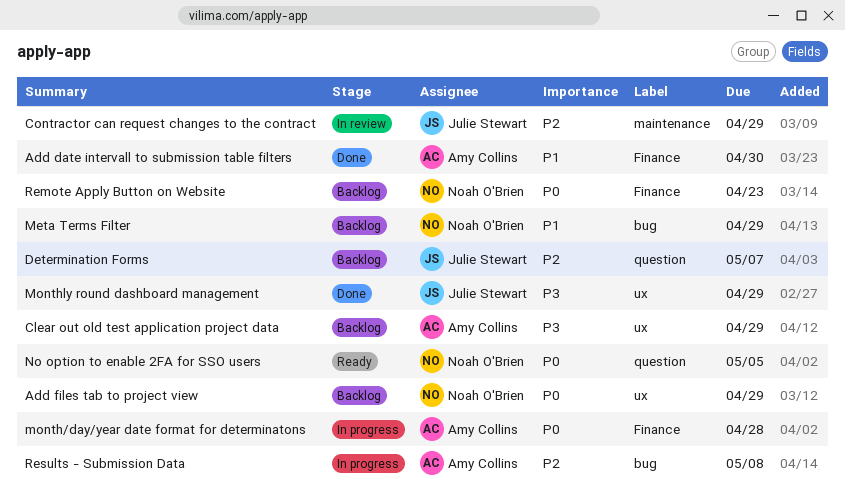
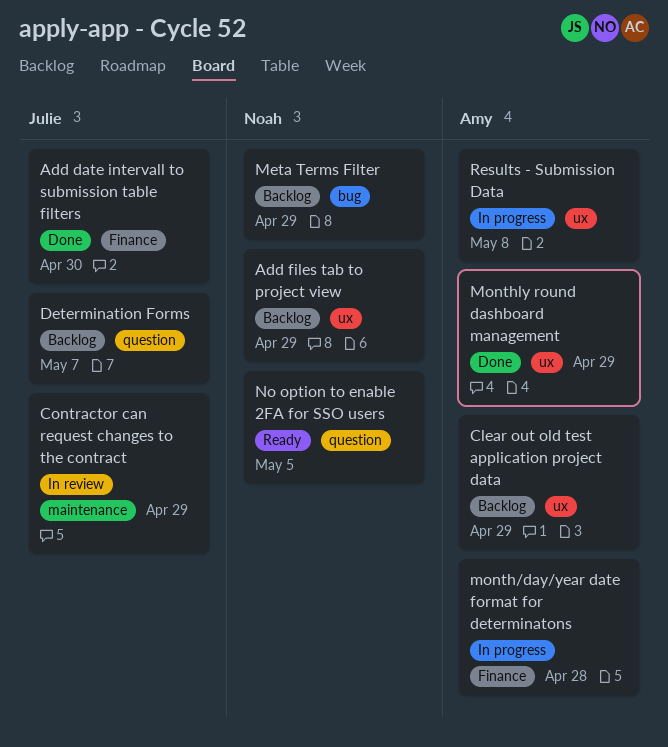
Add date intervall to submission table filters, owner: Amy Collins -> Julie Stewart
Monthly round dashboard management, owner: Julie Stewart -> Amy Collins
Remote Apply Button on Website: present -> none
Results - Submission Data, label: bug -> ux

